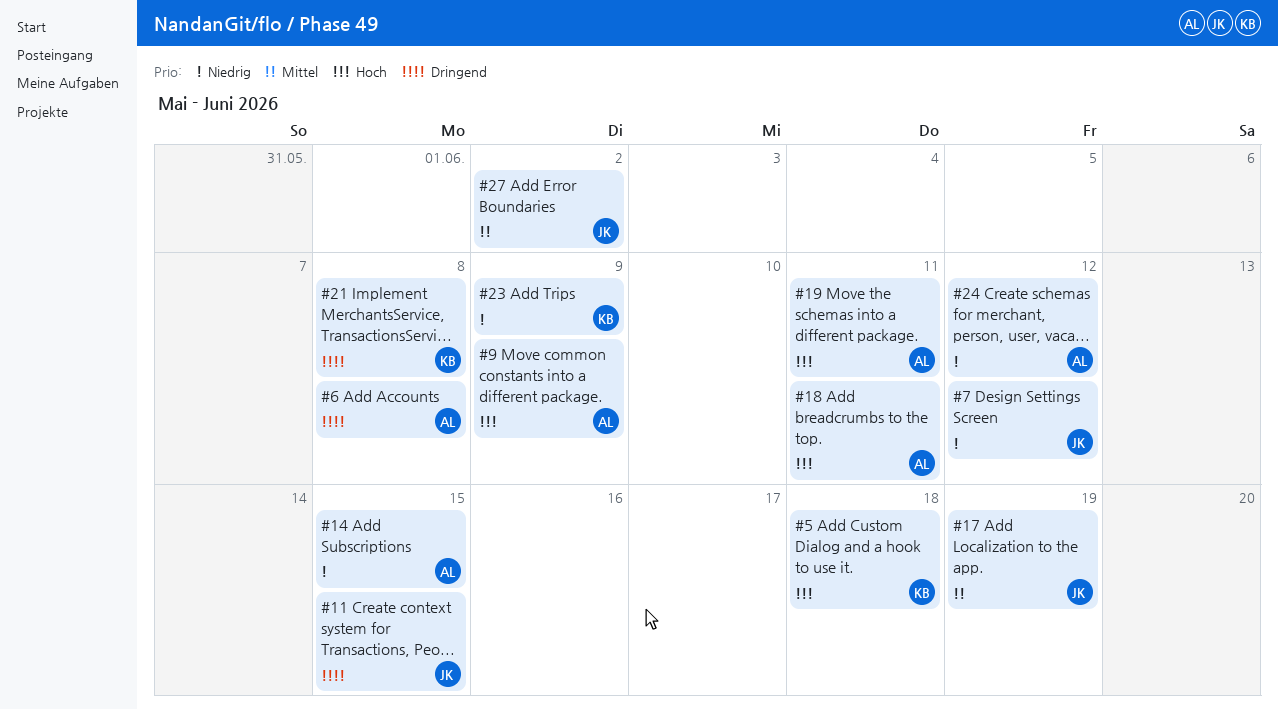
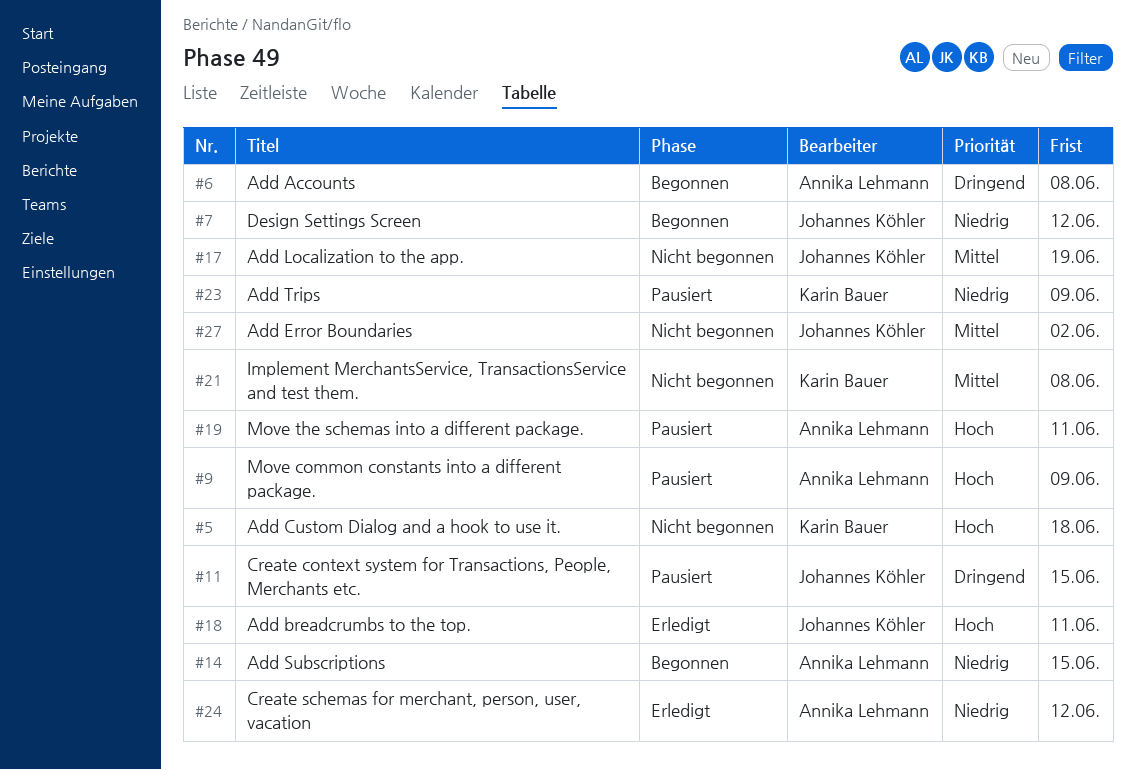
#18, owner: Annika Lehmann -> Johannes Köhler
#21, priority: Dringend -> Mittel

